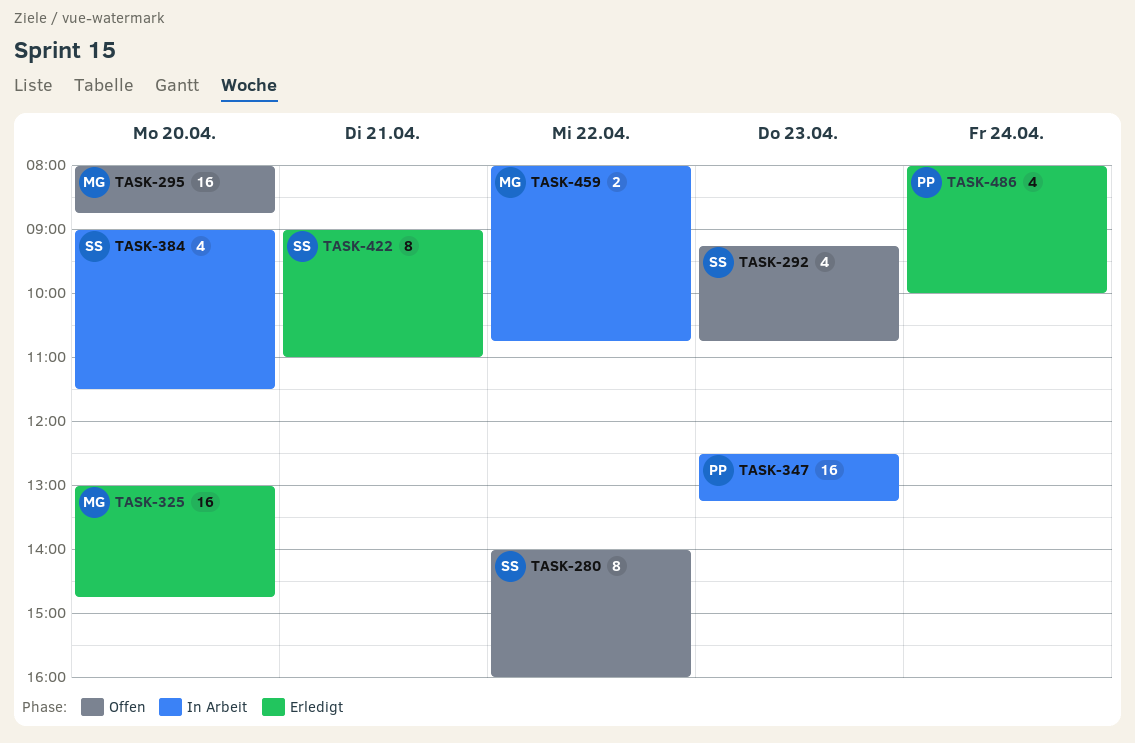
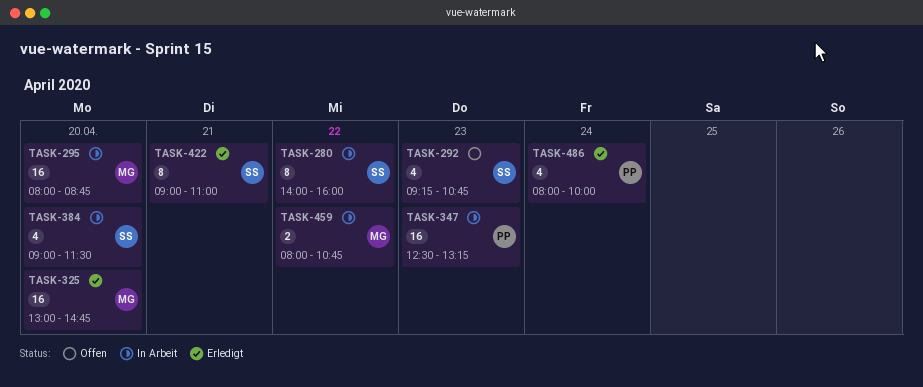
TASK-280, status: Offen -> In Arbeit
TASK-295, status: Offen -> In Arbeit

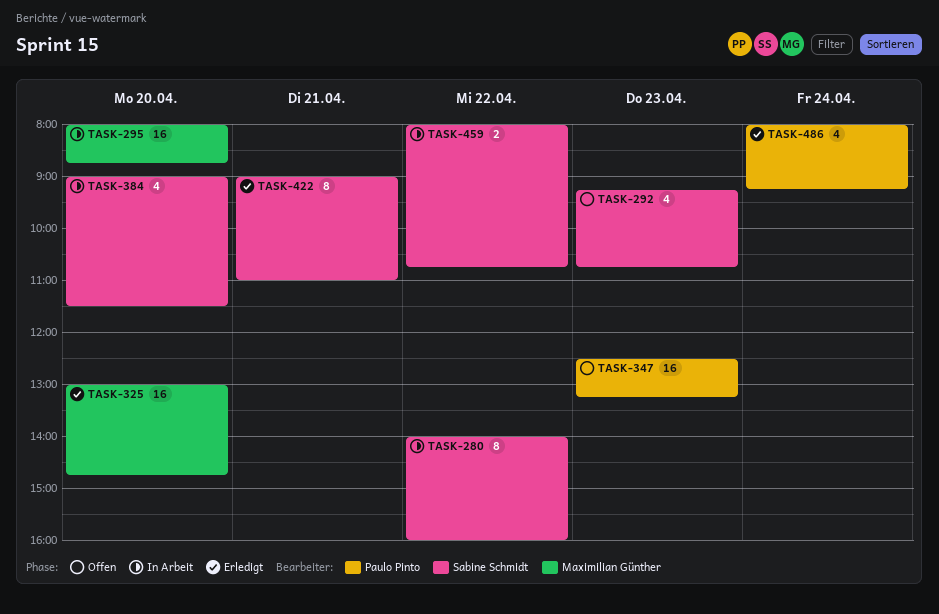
TASK-347, status: In Arbeit -> Offen
TASK-459, owner: Maximilian Günther -> Sabine Schmidt
TASK-486, ends: 10:00 -> 09:15

